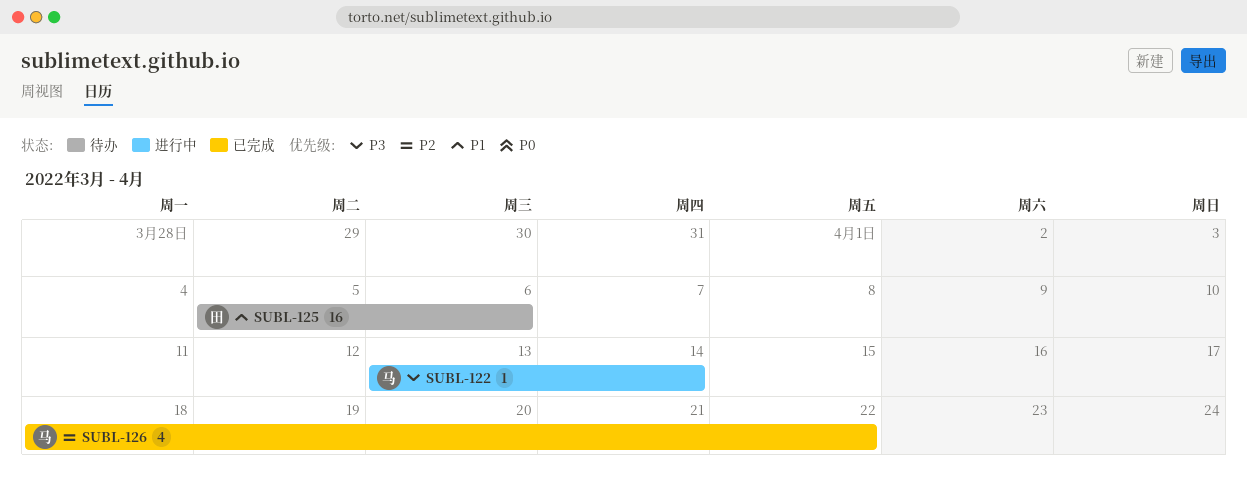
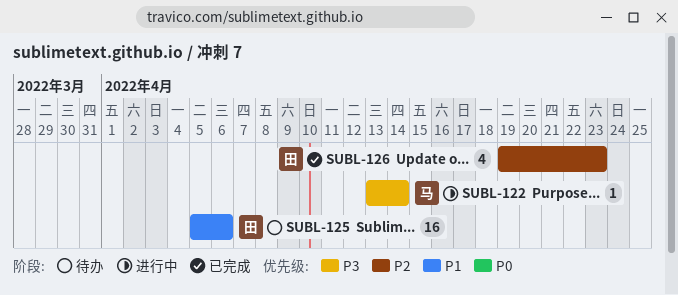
SUBL-126, owner: 马 -> 田
SUBL-126, start: Apr 18 -> Apr 19
SUBL-126, due: Apr 22 -> Apr 23

